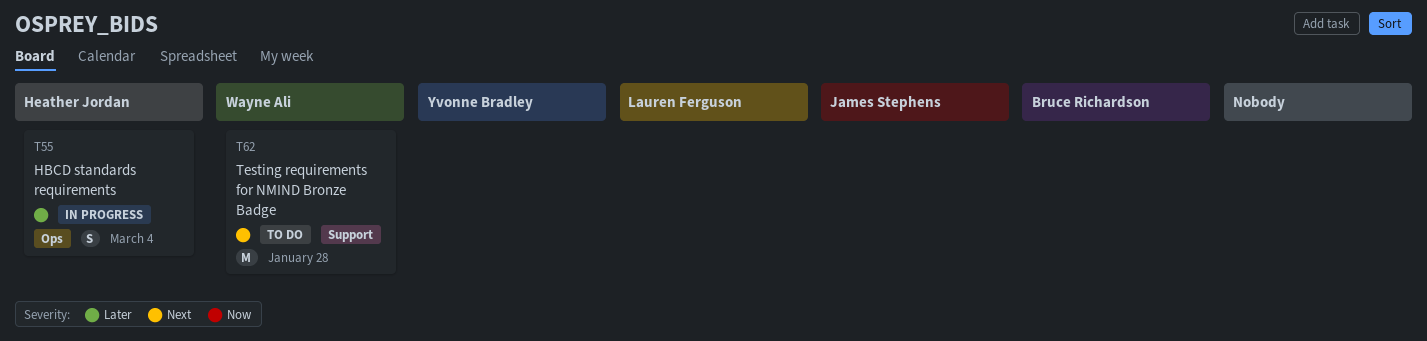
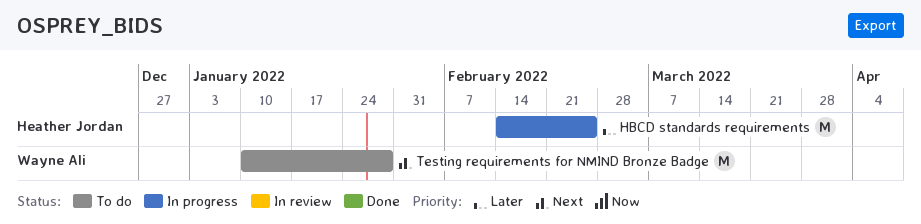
HBCD standards requirements, estimate: S -> M
HBCD standards requirements, due: Mar 4 -> Feb 25

